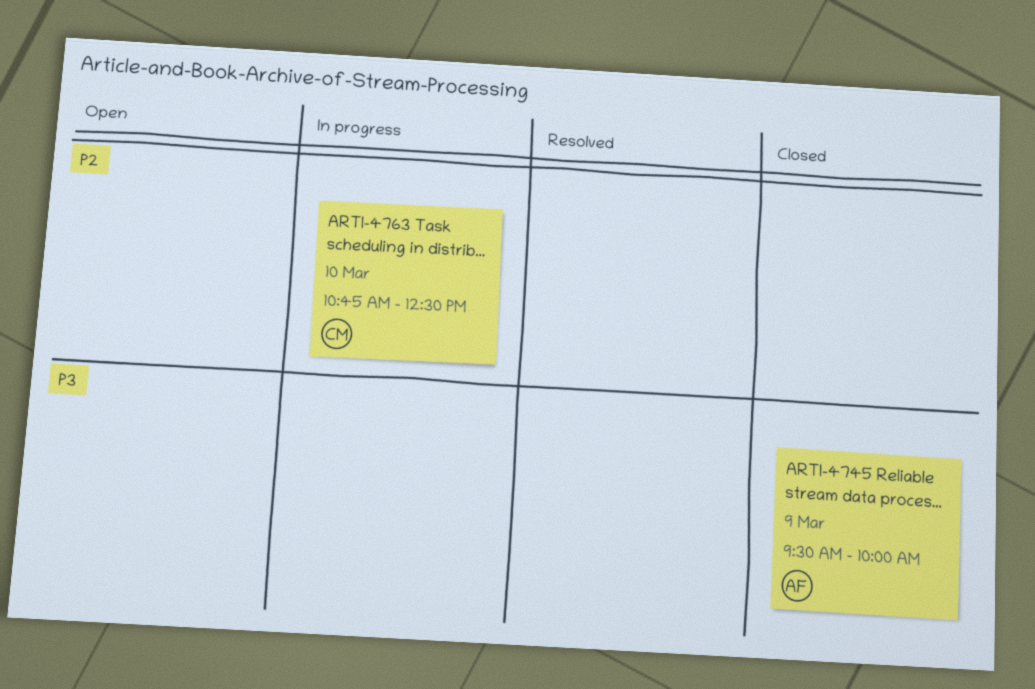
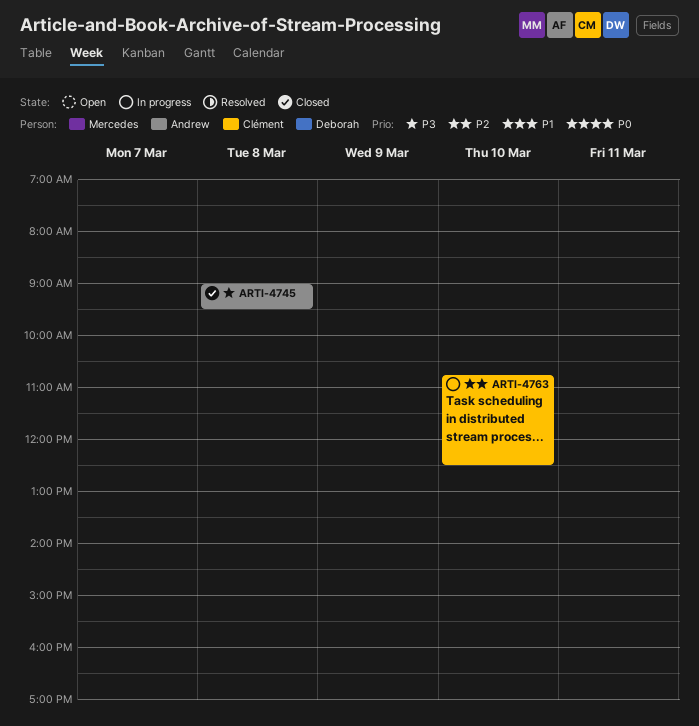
ARTI-4745, day: Mar 9 -> Mar 8
ARTI-4745, begins: 09:30 -> 09:00
ARTI-4745, ends: 10:00 -> 09:30

